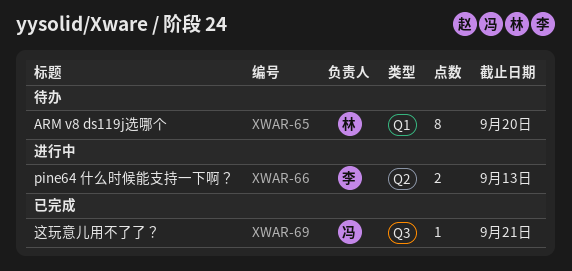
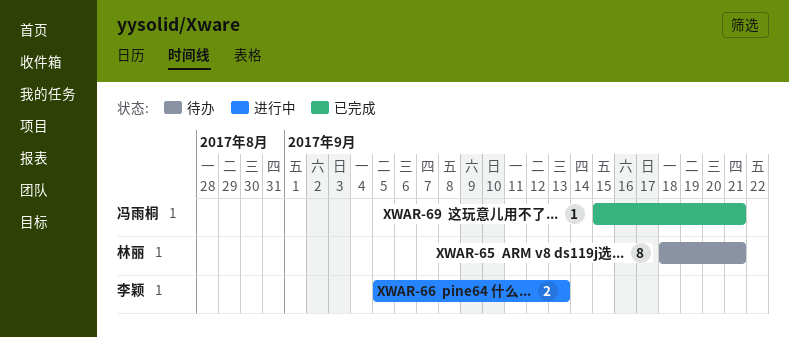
XWAR-65, due: Sep 20 -> Sep 21

